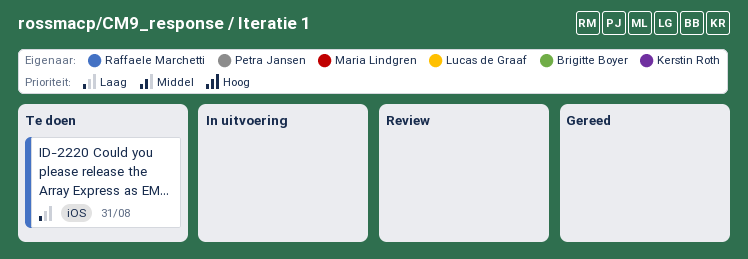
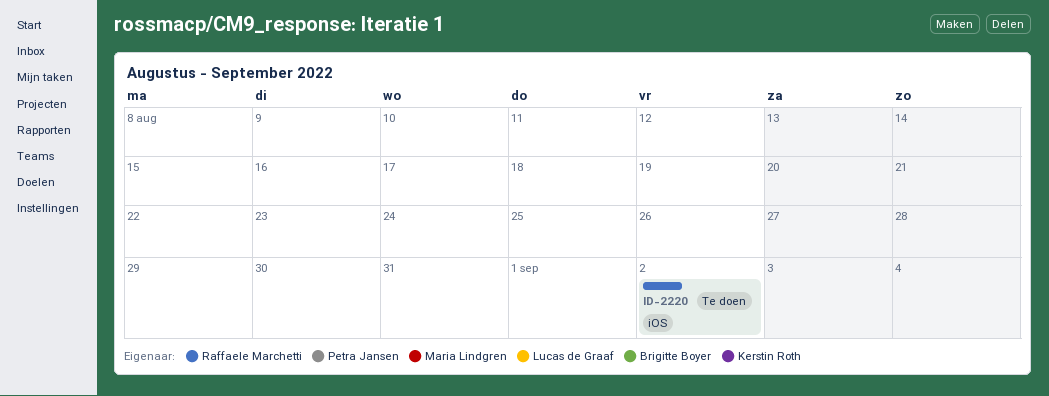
ID-2220, due: Aug 31 -> Sep 2

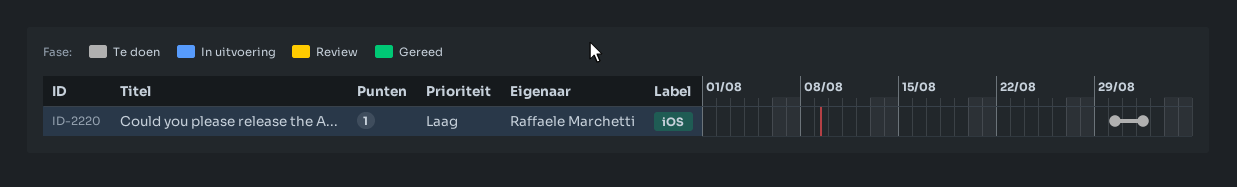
ID-2220, due: Sep 2 -> Sep 1

